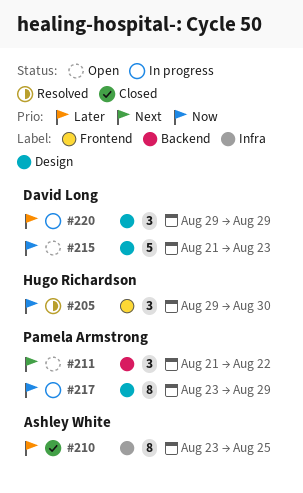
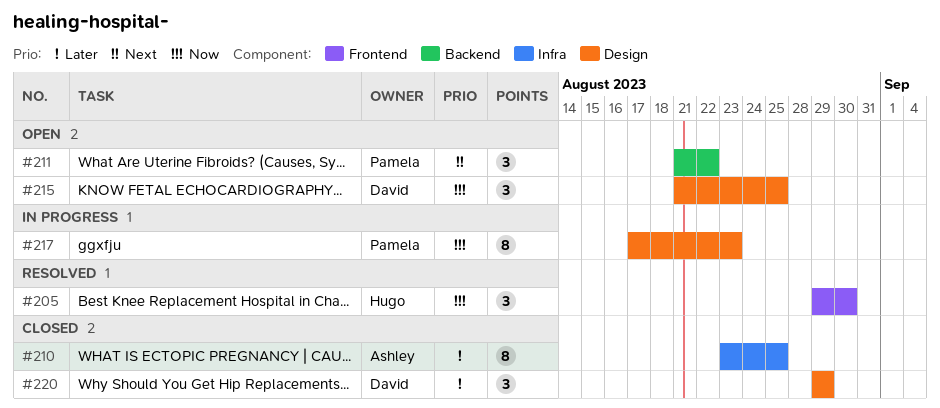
#215, estimate: 5 -> 3
#215, due: Aug 23 -> Aug 25
#217, start: Aug 23 -> Aug 17
#217, due: Aug 29 -> Aug 23
#220, status: In progress -> Closed

